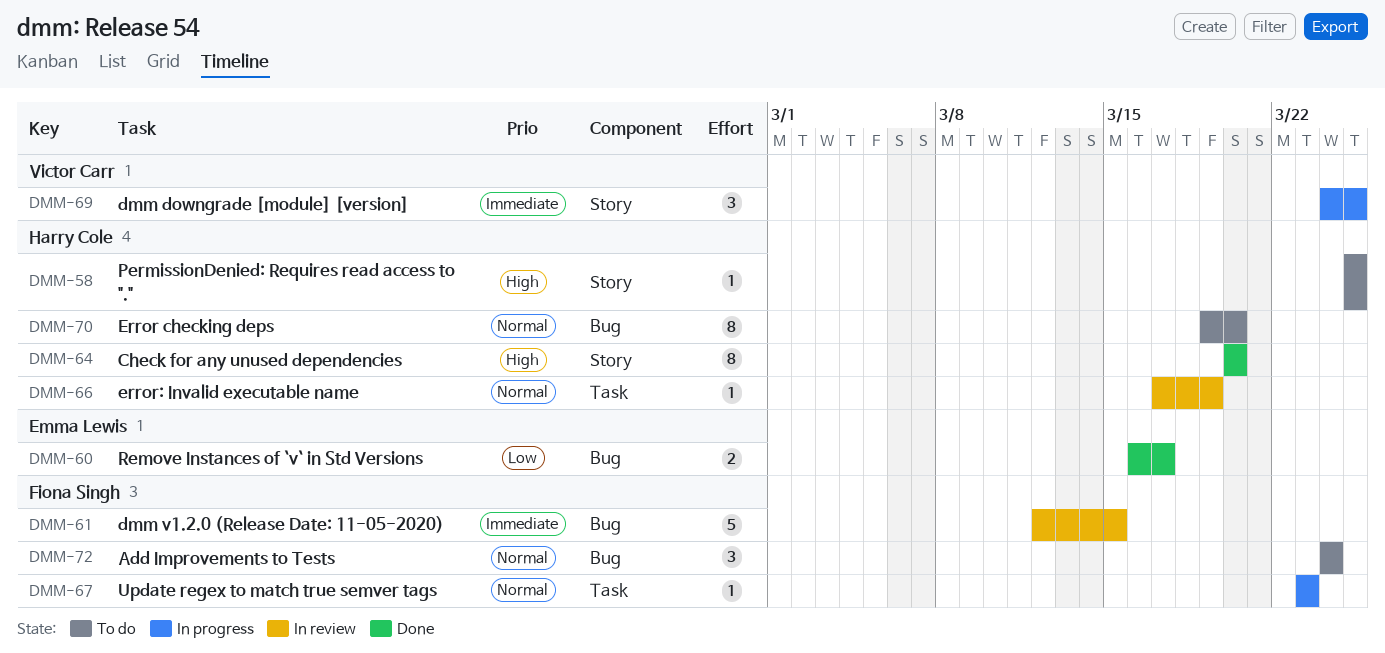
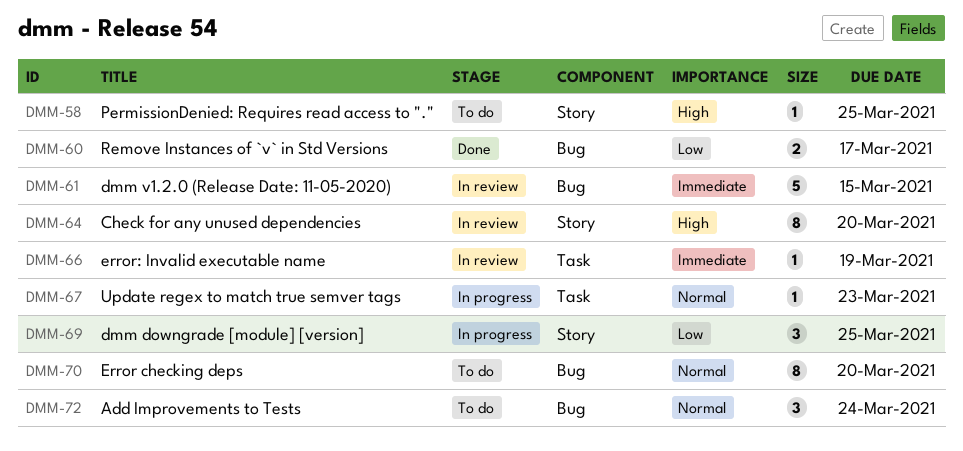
DMM-64, status: Done -> In review
DMM-66, priority: Normal -> Immediate
DMM-69, priority: Immediate -> Low

